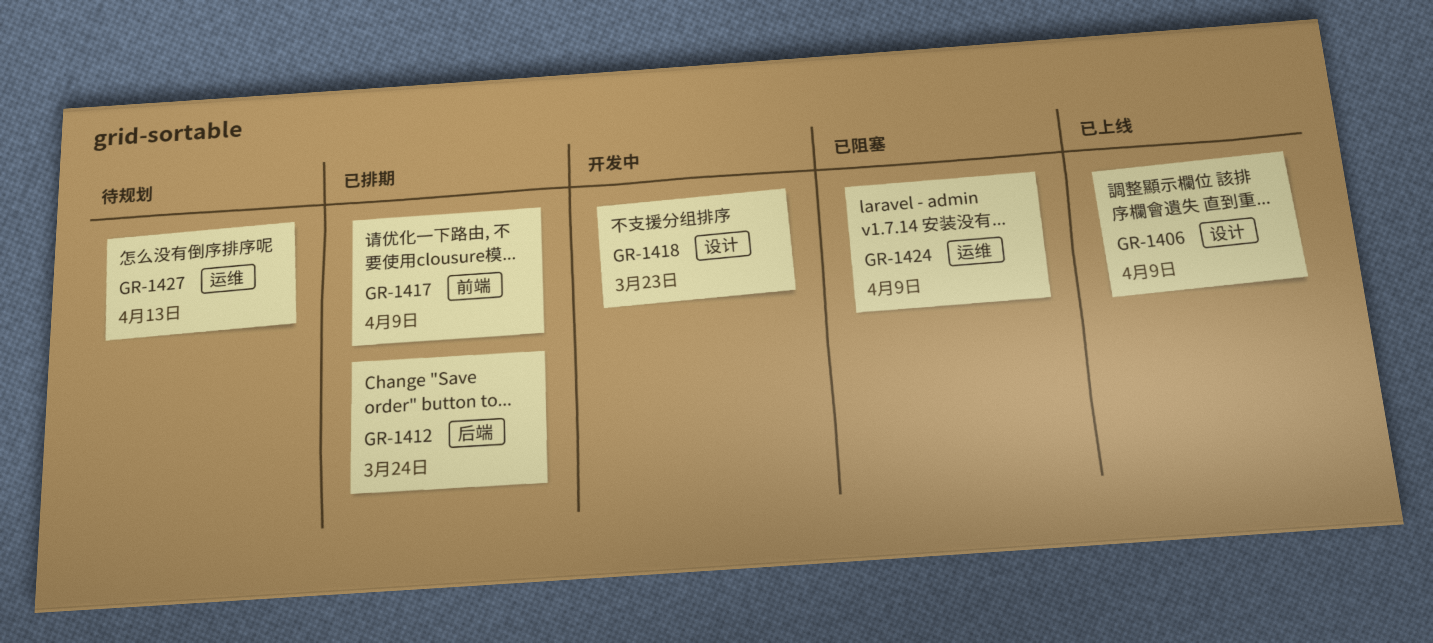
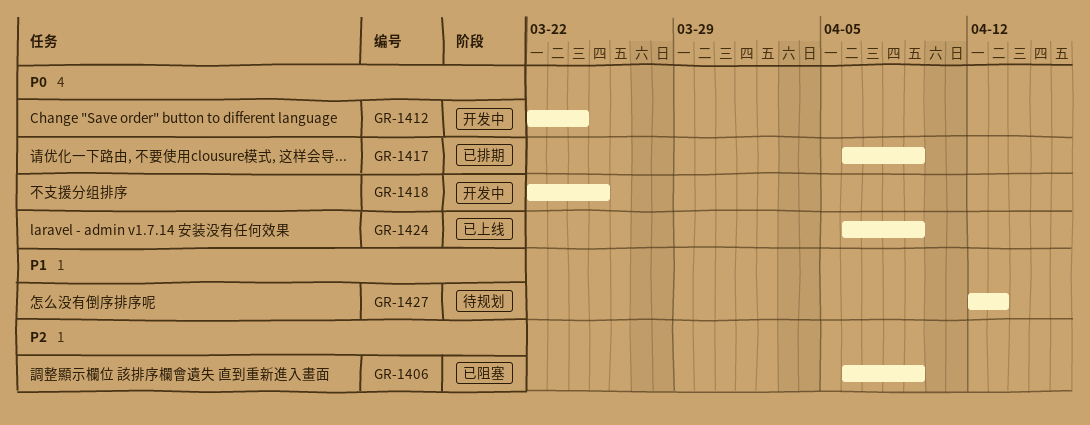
GR-1406, status: 已上线 -> 已阻塞
GR-1412, status: 已排期 -> 开发中
GR-1418, due: Mar 23 -> Mar 25
GR-1424, status: 已阻塞 -> 已上线

